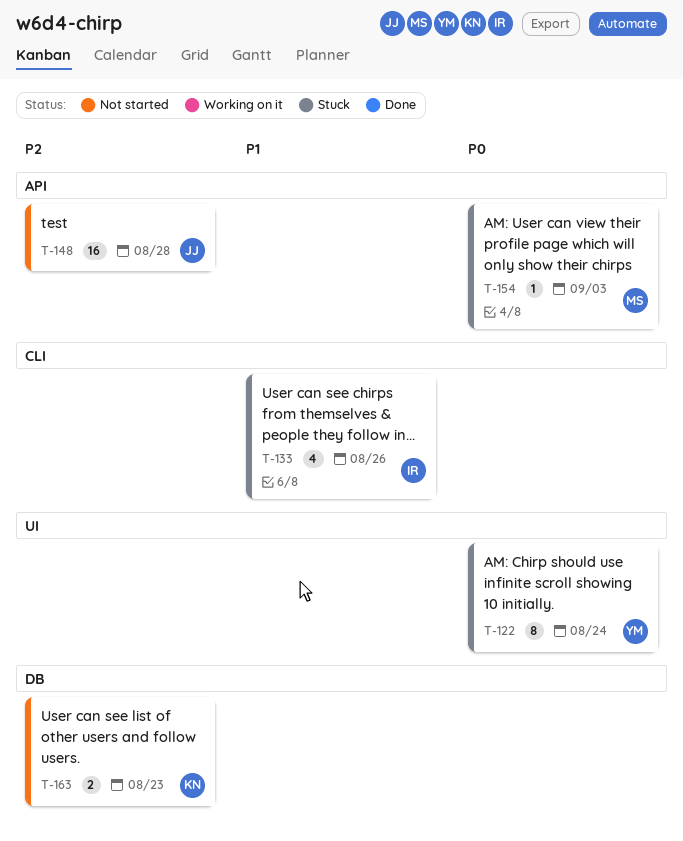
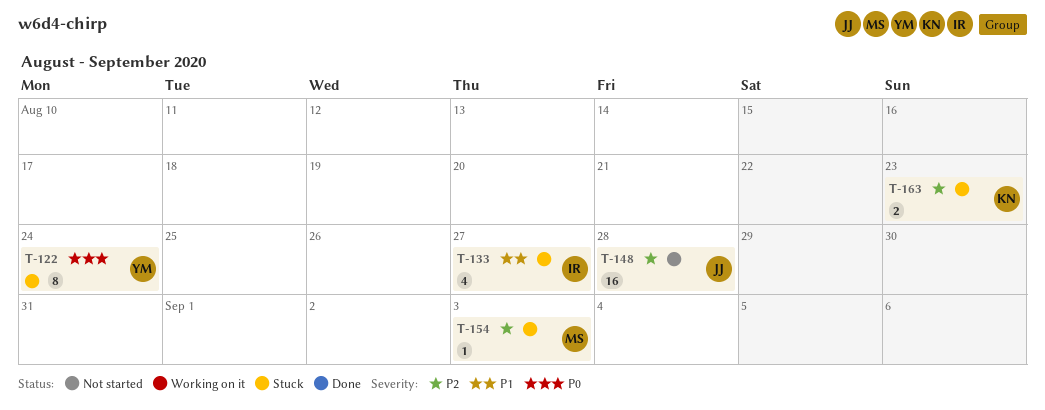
T-133, due: Aug 26 -> Aug 27
T-154, priority: P0 -> P2
T-163, status: Not started -> Stuck

